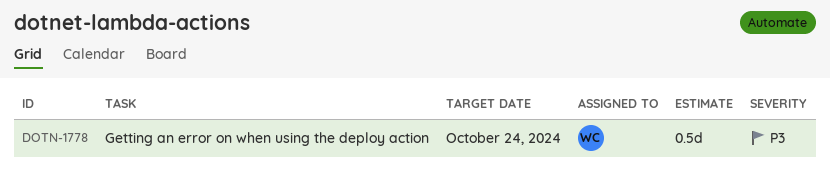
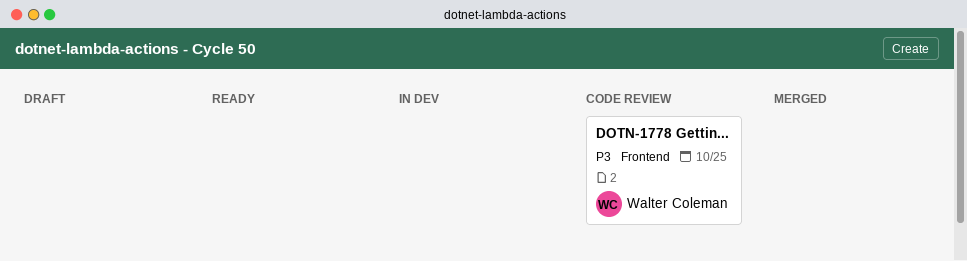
DOTN-1778, due: Oct 24 -> Oct 25

